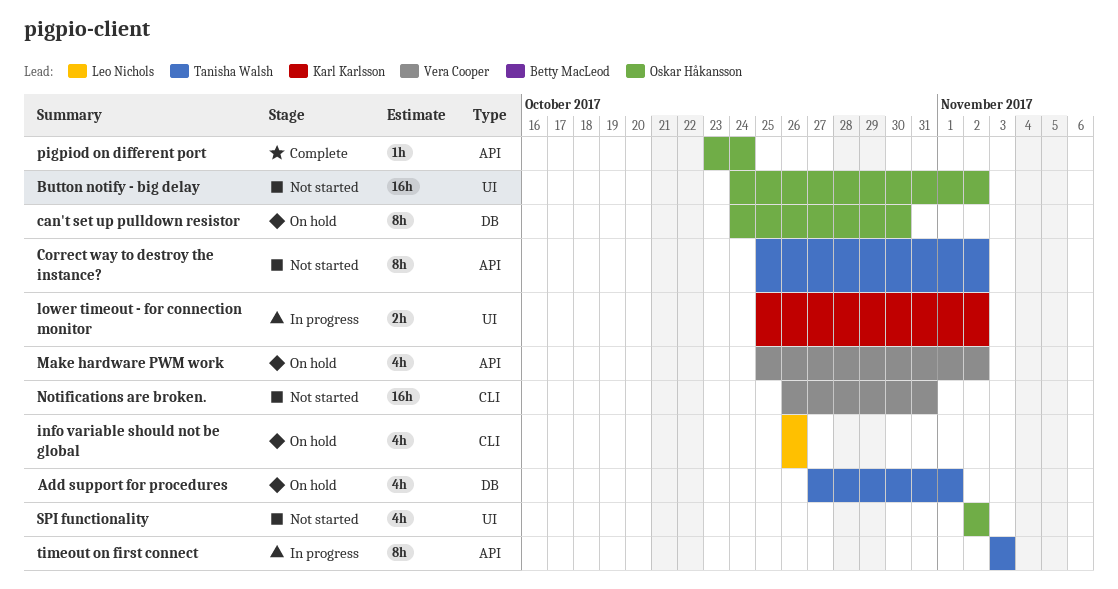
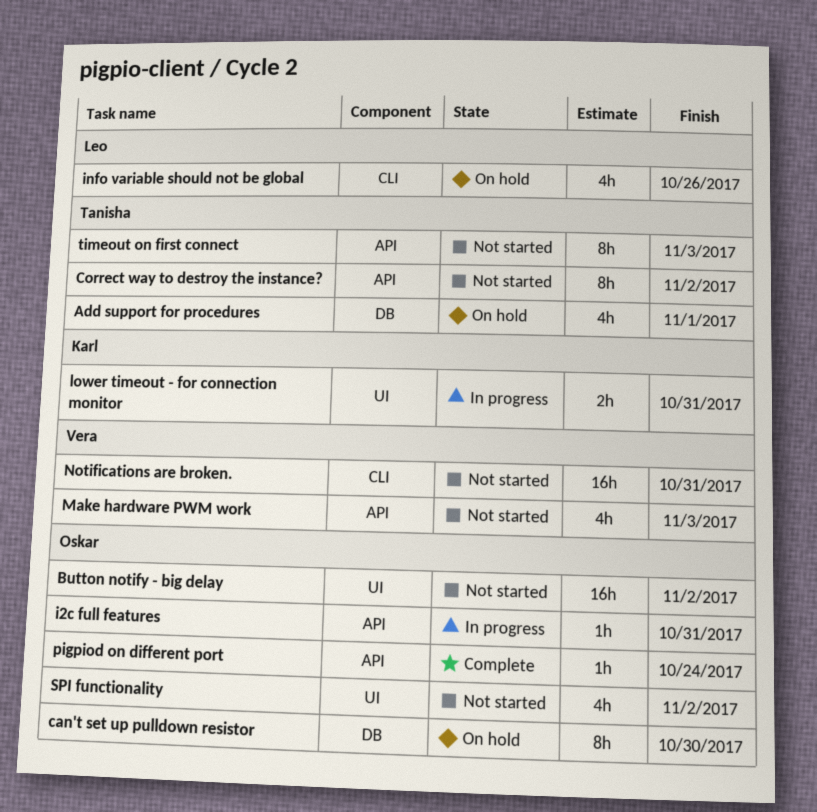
i2c full features: none -> present
lower timeout - for connection monitor, due: Nov 2 -> Oct 31
Make hardware PWM work, status: On hold -> Not started
Make hardware PWM work, due: Nov 2 -> Nov 3
timeout on first connect, status: In progress -> Not started

